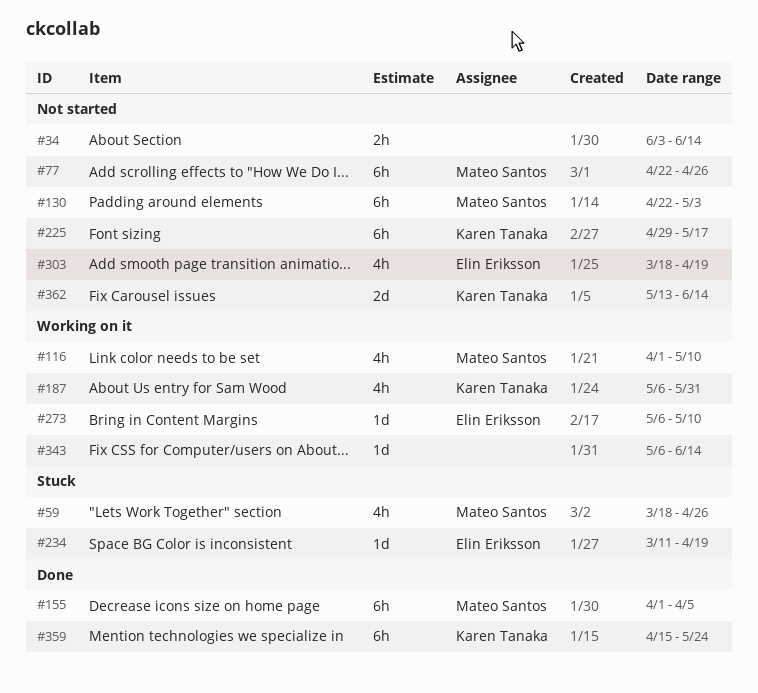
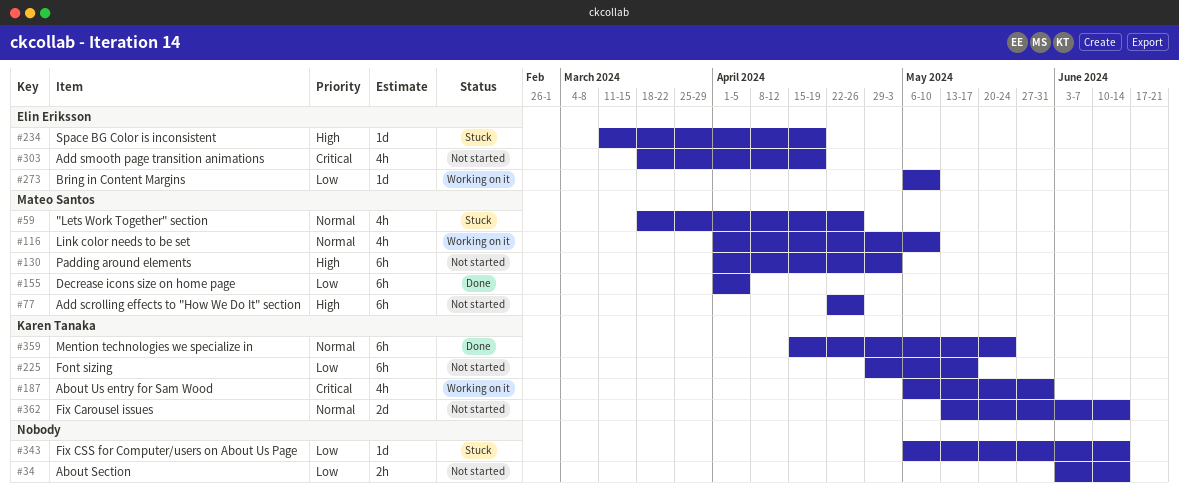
#130, start: Apr 22 -> Apr 1
#343, status: Working on it -> Stuck

